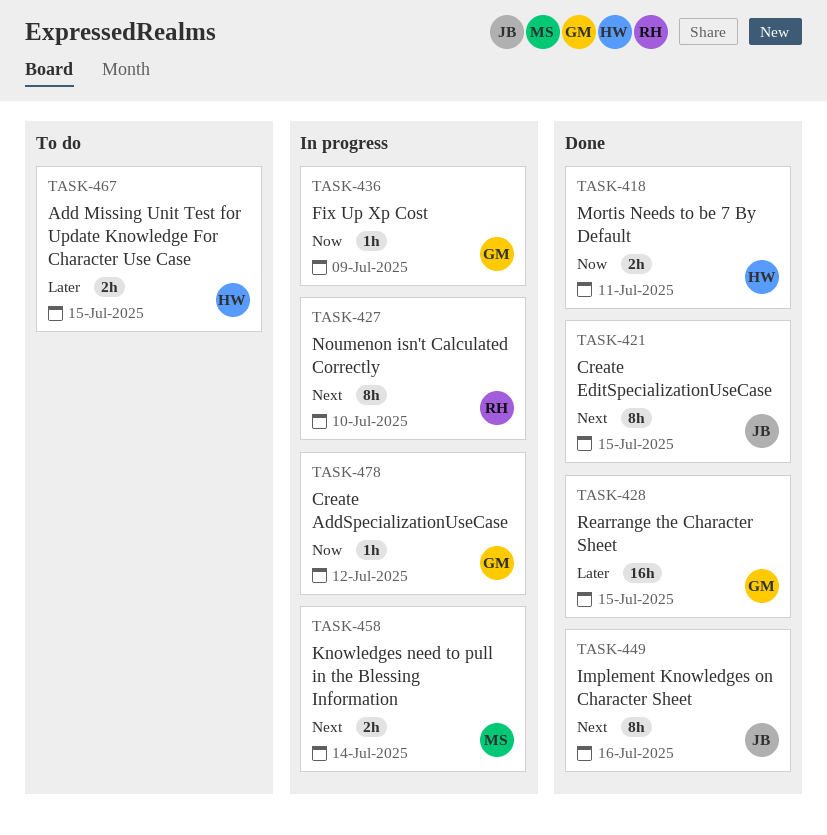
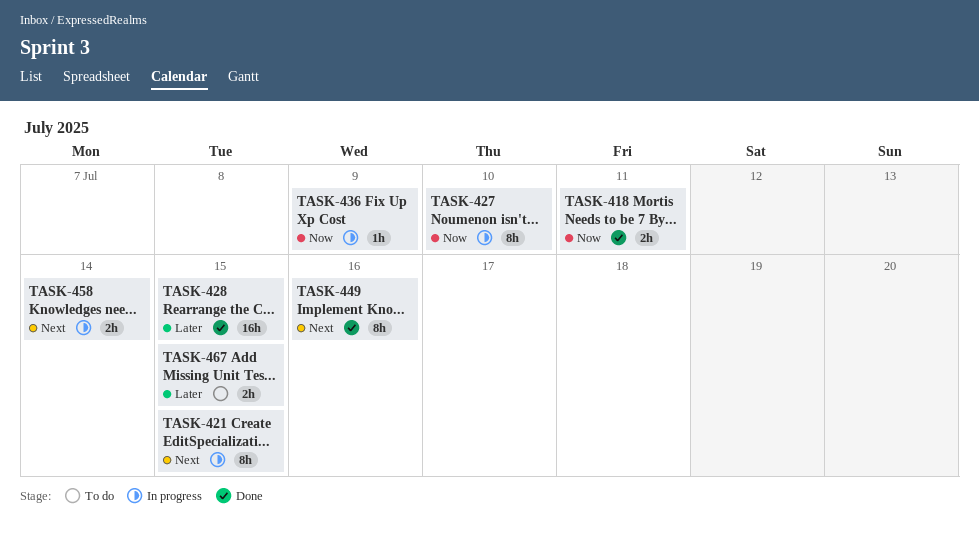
TASK-421, status: Done -> In progress
TASK-427, priority: Next -> Now
TASK-478: present -> none

